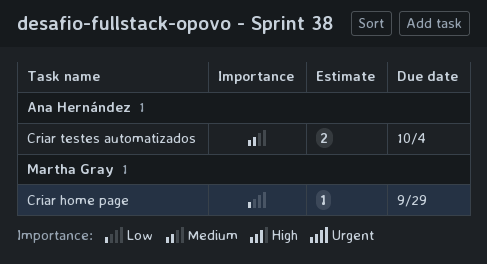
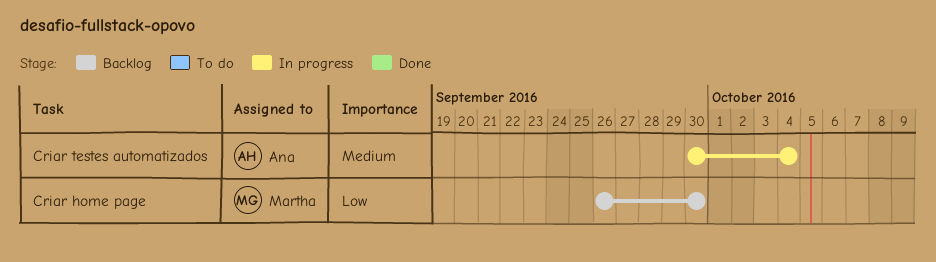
Criar home page, due: Sep 29 -> Sep 30

